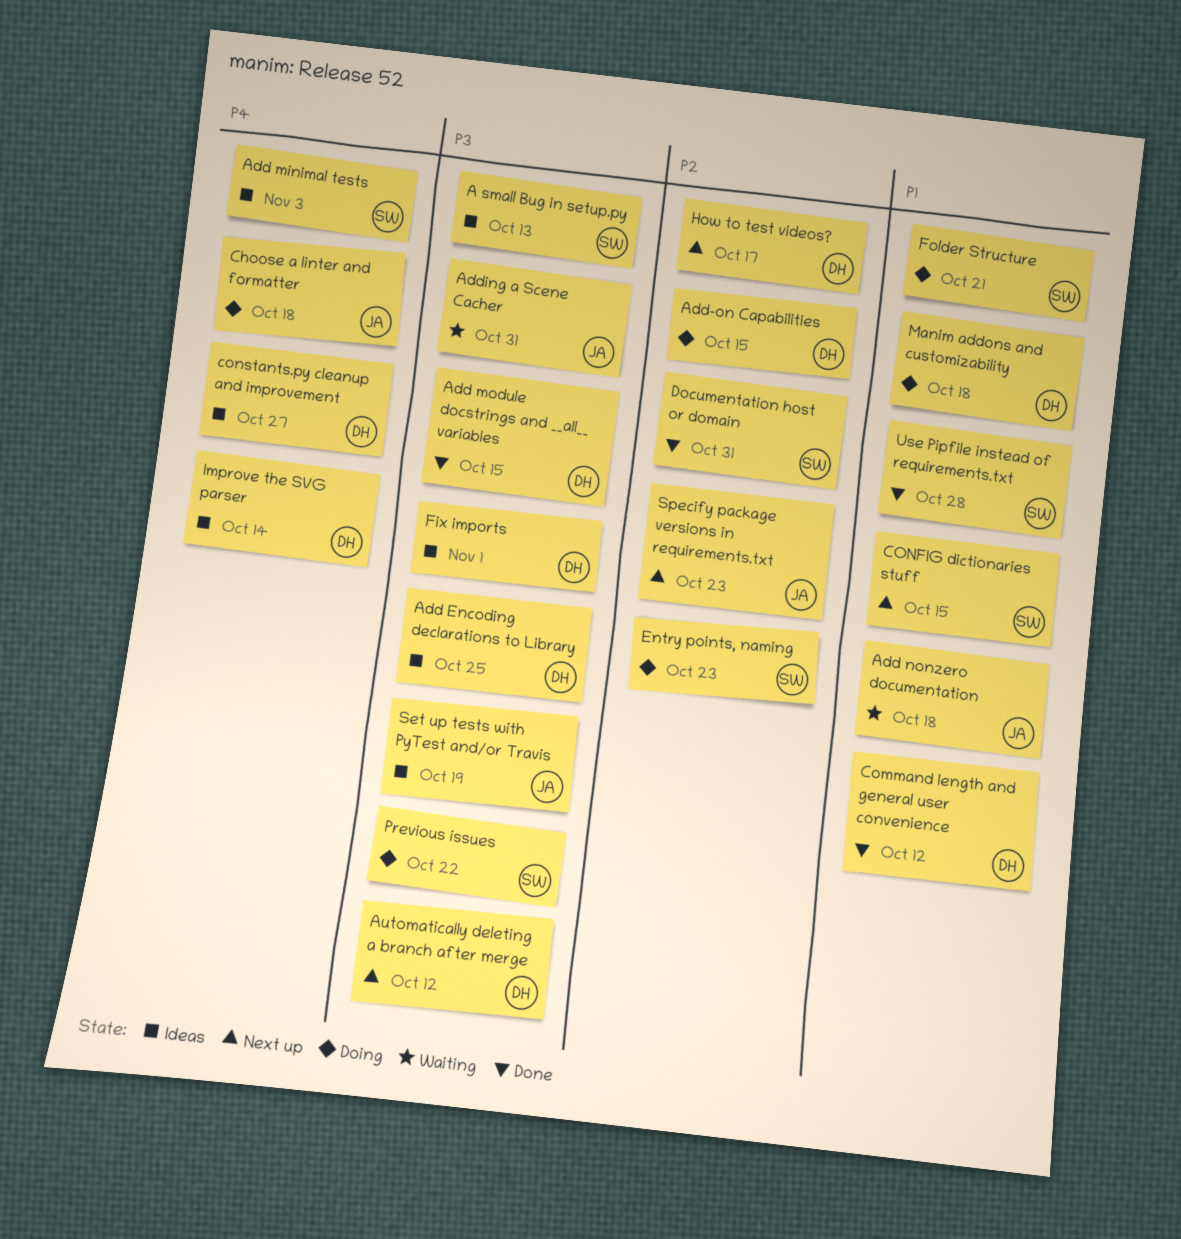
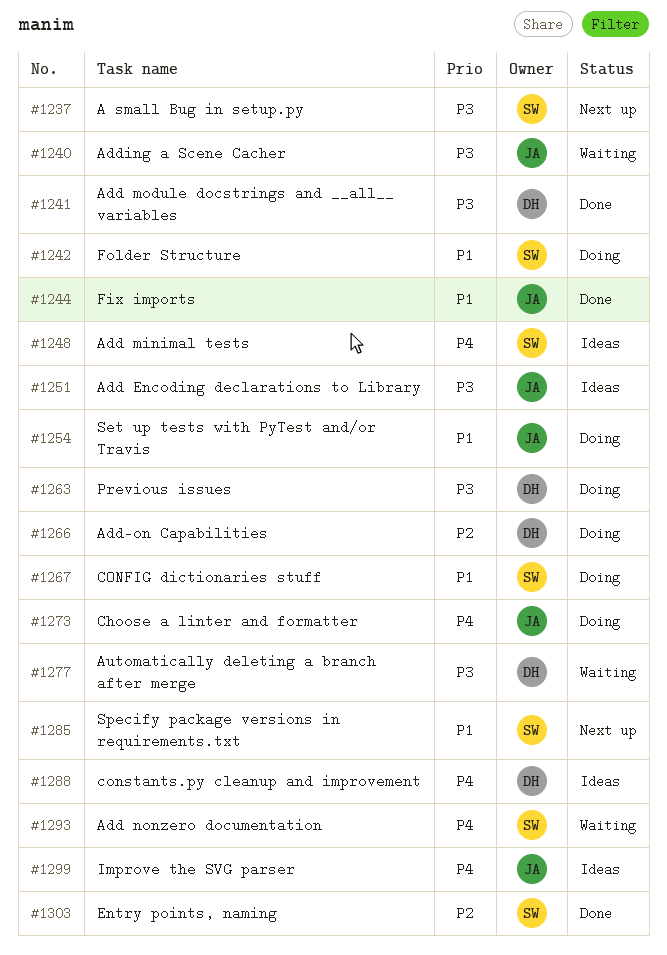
A small Bug in setup.py, status: Ideas -> Next up
Add Encoding declarations to Library, owner: DH -> JA
Add nonzero documentation, owner: JA -> SW
Add nonzero documentation, priority: P1 -> P4
Automatically deleting a branch after merge, status: Next up -> Waiting
Command length and general user convenience: present -> none
CONFIG dictionaries stuff, status: Next up -> Doing
Documentation host or domain: present -> none
Entry points, naming, status: Doing -> Done
Fix imports, status: Ideas -> Done
Fix imports, owner: DH -> JA
Fix imports, priority: P3 -> P1
How to test videos?: present -> none
Improve the SVG parser, owner: DH -> JA
Manim addons and customizability: present -> none
Previous issues, owner: SW -> DH
Set up tests with PyTest and/or Travis, status: Ideas -> Doing
Set up tests with PyTest and/or Travis, priority: P3 -> P1
Specify package versions in requirements.txt, owner: JA -> SW
Specify package versions in requirements.txt, priority: P2 -> P1
Use Pipfile instead of requirements.txt: present -> none

